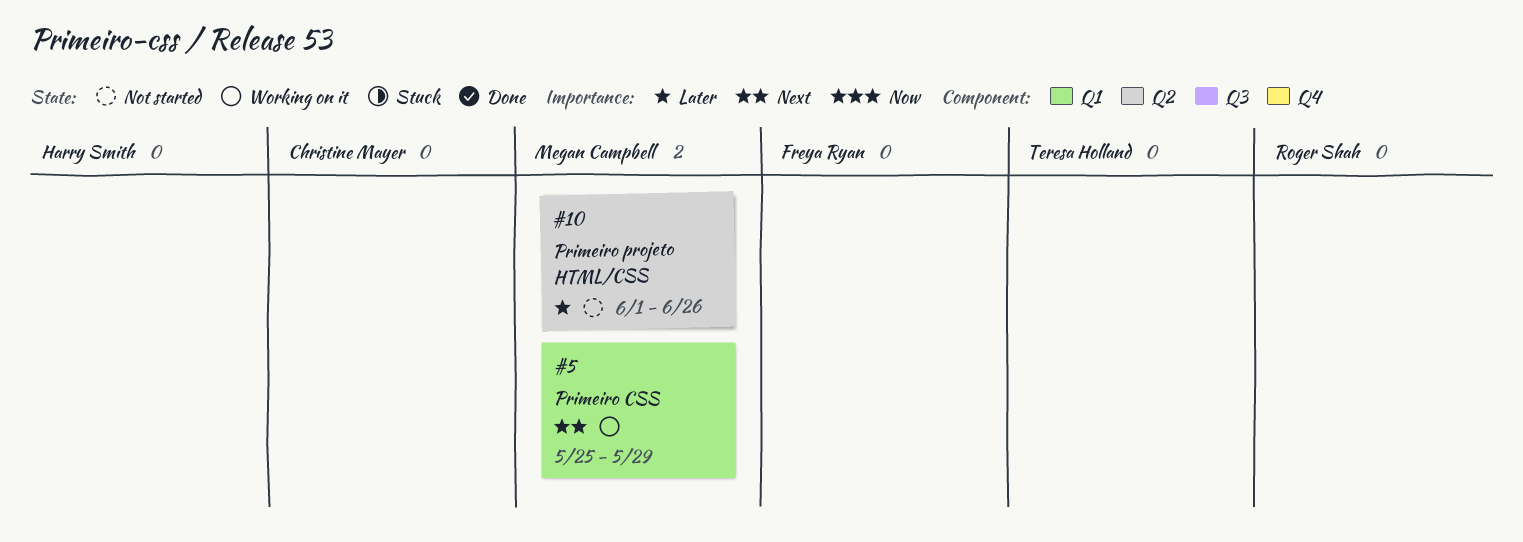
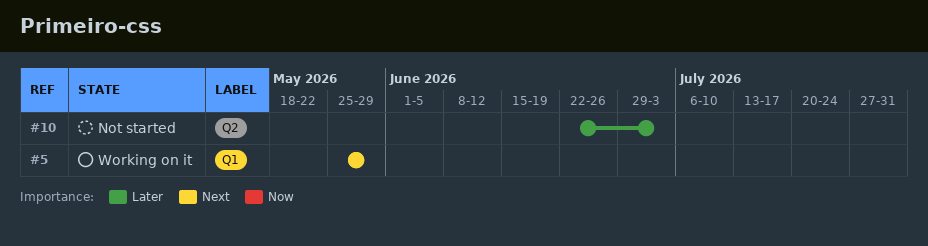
#10, start: Jun 1 -> Jun 22
#10, due: Jun 26 -> Jul 3

